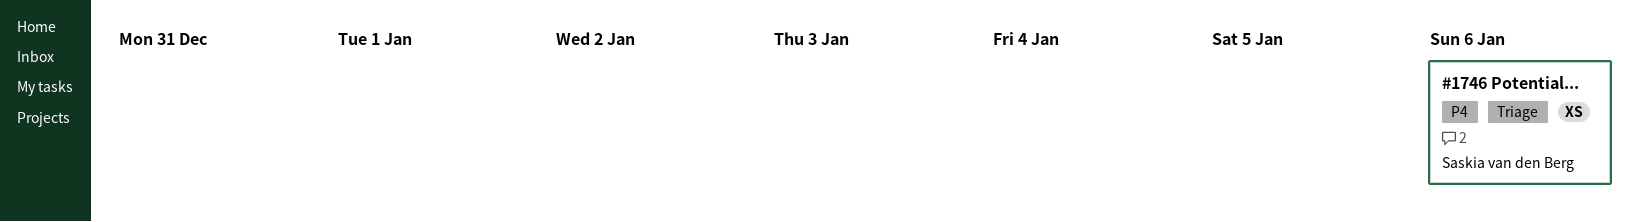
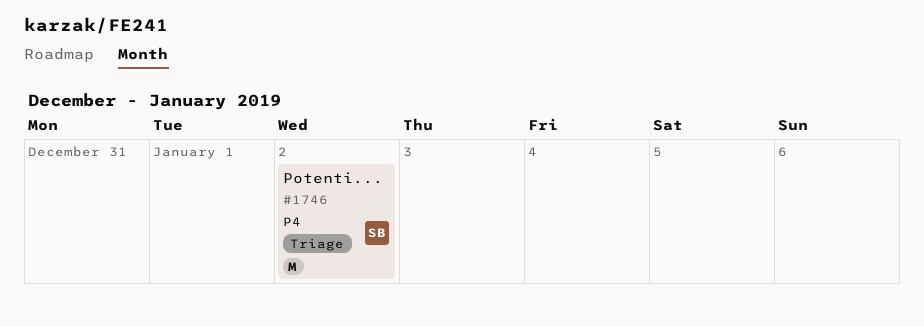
#1746, estimate: XS -> M
#1746, due: Jan 6 -> Jan 2

